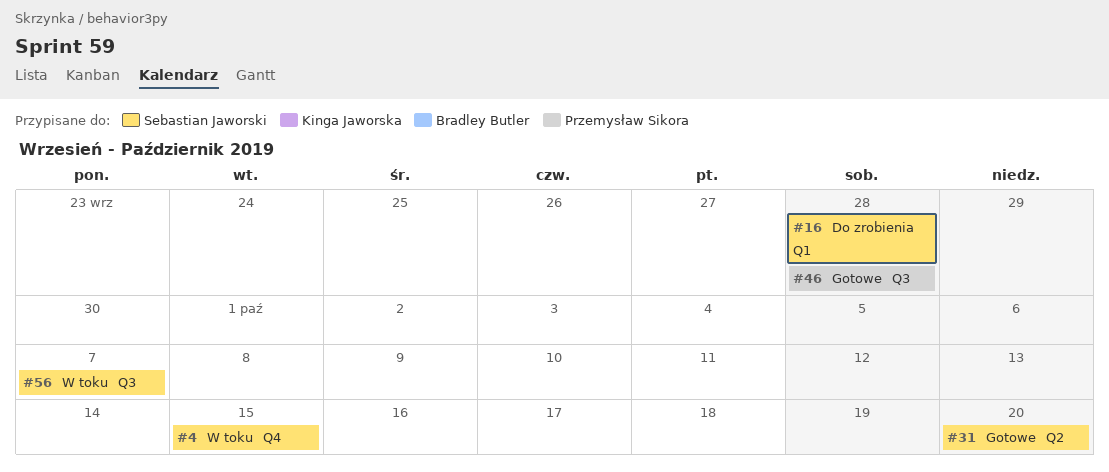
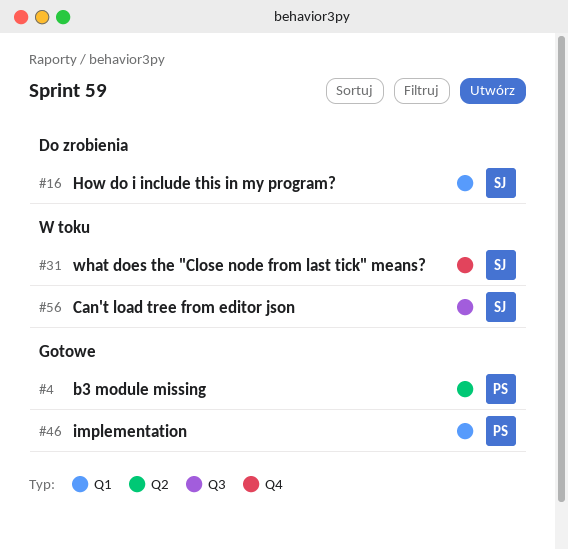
#4, status: W toku -> Gotowe
#4, owner: Sebastian Jaworski -> Przemysław Sikora
#4, label: Q4 -> Q2
#31, status: Gotowe -> W toku
#31, label: Q2 -> Q4
#46, label: Q3 -> Q1

